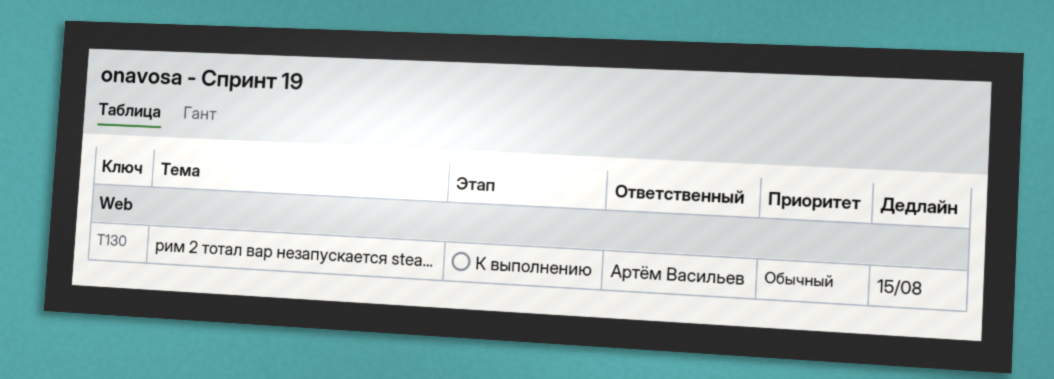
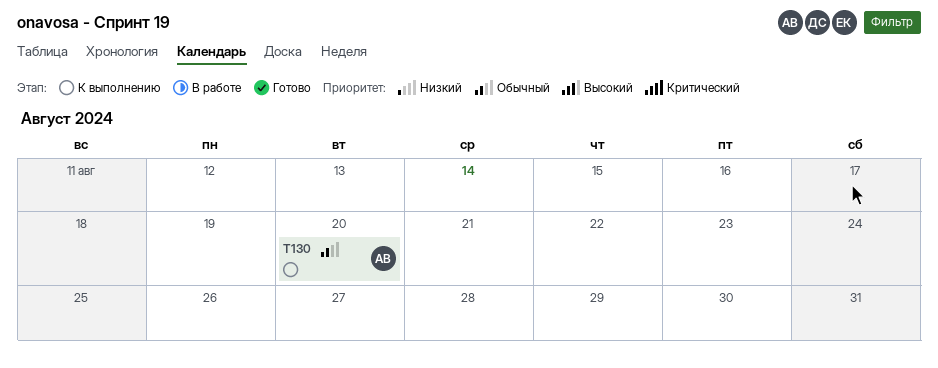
T130, due: Aug 15 -> Aug 20

